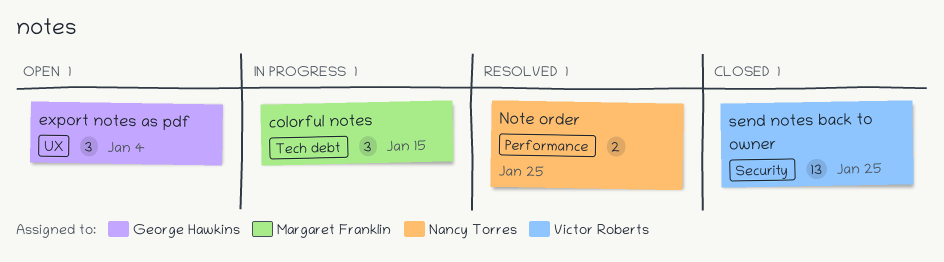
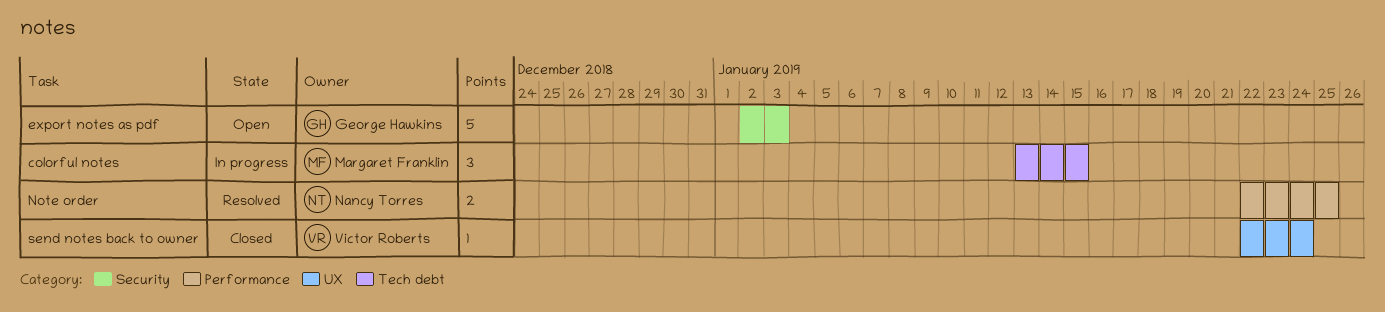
export notes as pdf, label: UX -> Security
export notes as pdf, estimate: 3 -> 5
export notes as pdf, due: Jan 4 -> Jan 3
send notes back to owner, label: Security -> UX
send notes back to owner, estimate: 13 -> 1
send notes back to owner, due: Jan 25 -> Jan 24

